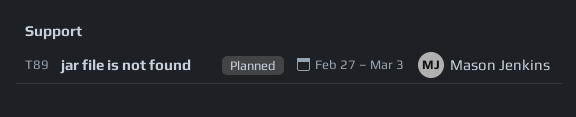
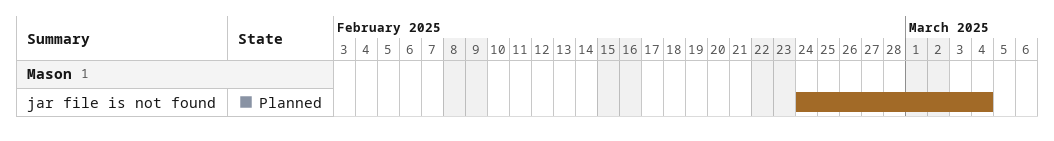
jar file is not found, start: Feb 27 -> Feb 24
jar file is not found, due: Mar 3 -> Mar 4

